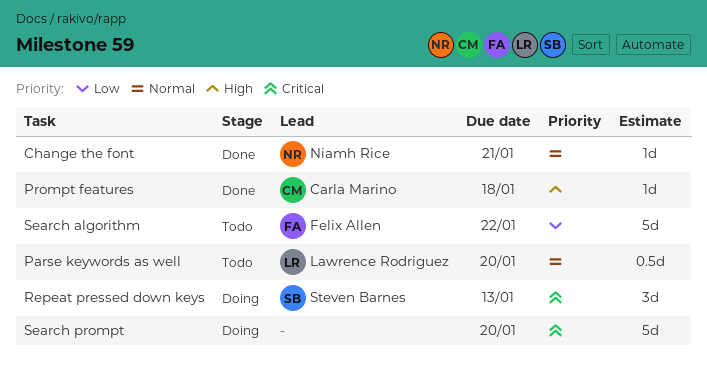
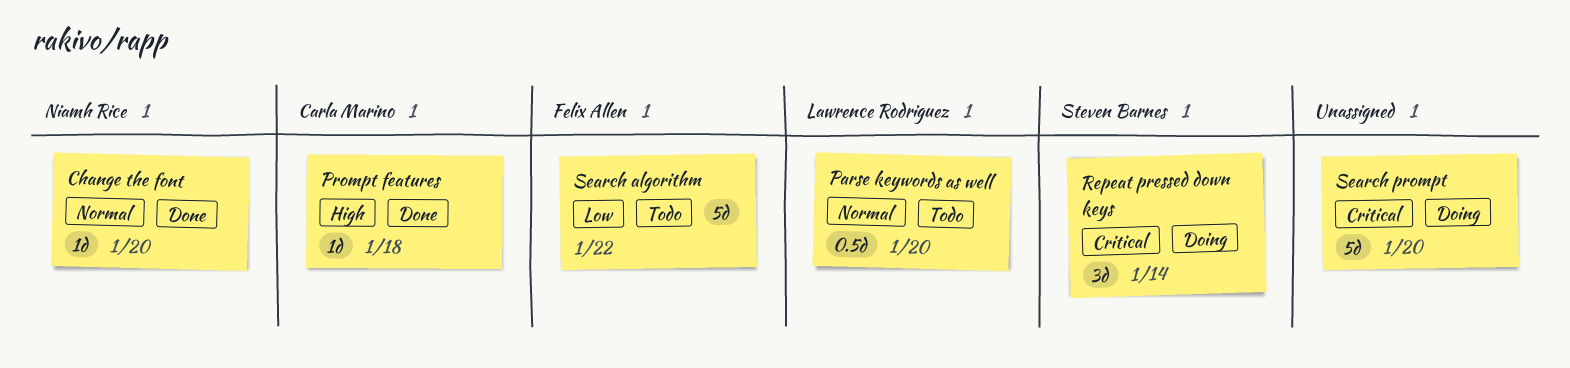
Change the font, due: Jan 21 -> Jan 20
Repeat pressed down keys, due: Jan 13 -> Jan 14

